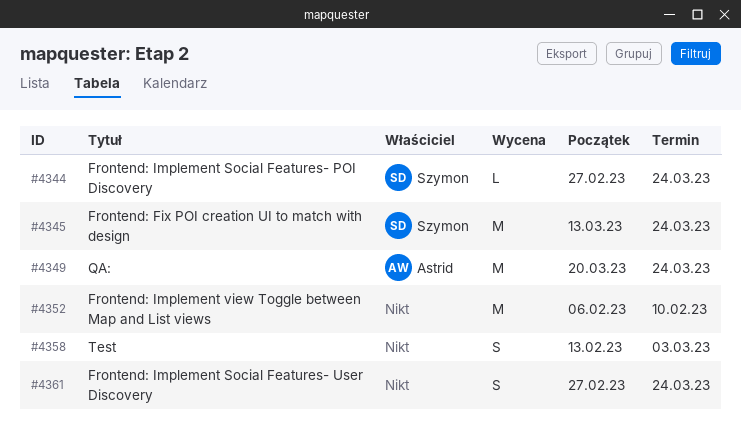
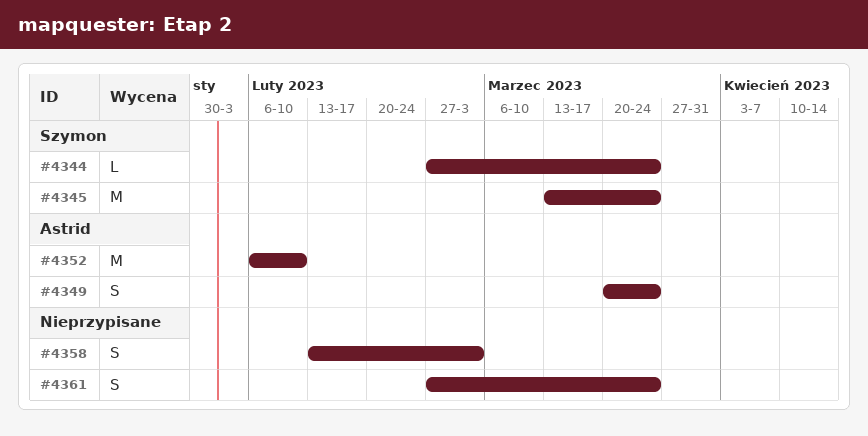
#4349, estimate: M -> S
#4352, owner: none -> Astrid

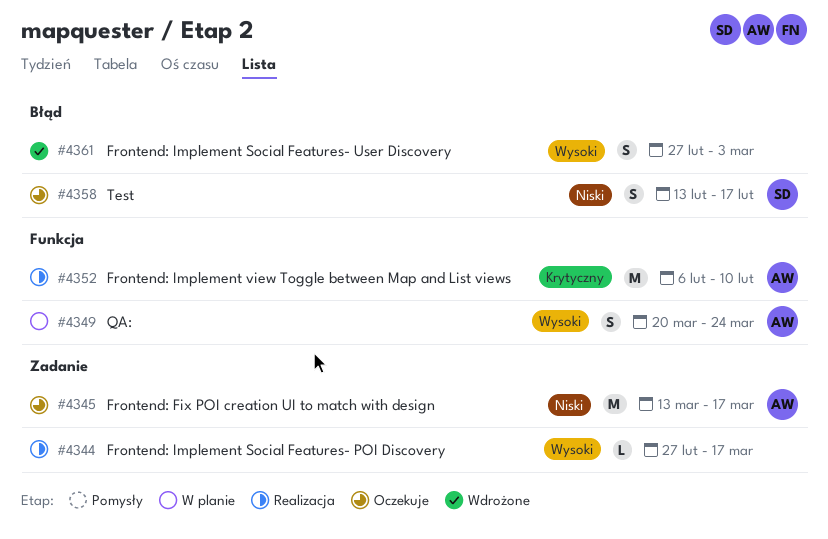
#4344, owner: Szymon -> none
#4344, due: Mar 24 -> Mar 17
#4345, owner: Szymon -> Astrid
#4345, due: Mar 24 -> Mar 17
#4358, owner: none -> Szymon
#4358, due: Mar 3 -> Feb 17
#4361, due: Mar 24 -> Mar 3

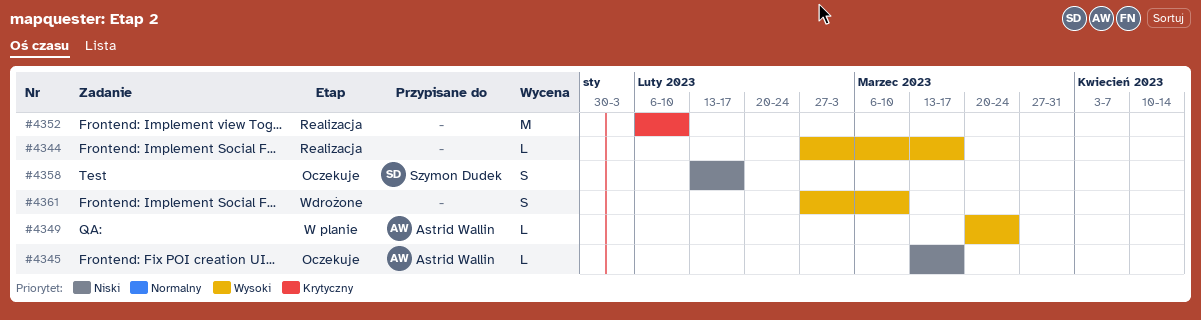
#4345, estimate: M -> L
#4349, estimate: S -> L
#4352, owner: Astrid Wallin -> none
#4361, due: Mar 3 -> Mar 10

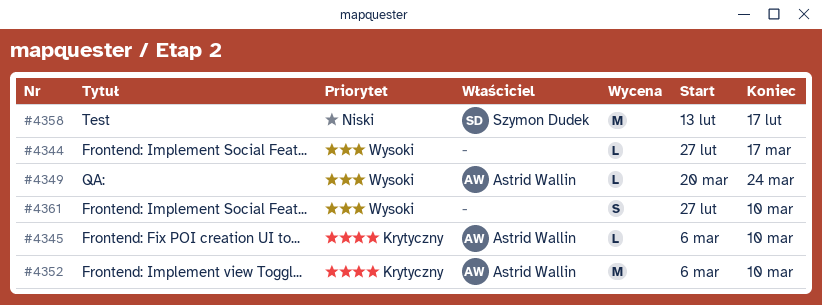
#4345, priority: Niski -> Krytyczny
#4345, start: Mar 13 -> Mar 6
#4345, due: Mar 17 -> Mar 10
#4352, owner: none -> Astrid Wallin
#4352, start: Feb 6 -> Mar 6
#4352, due: Feb 10 -> Mar 10
#4358, estimate: S -> M

